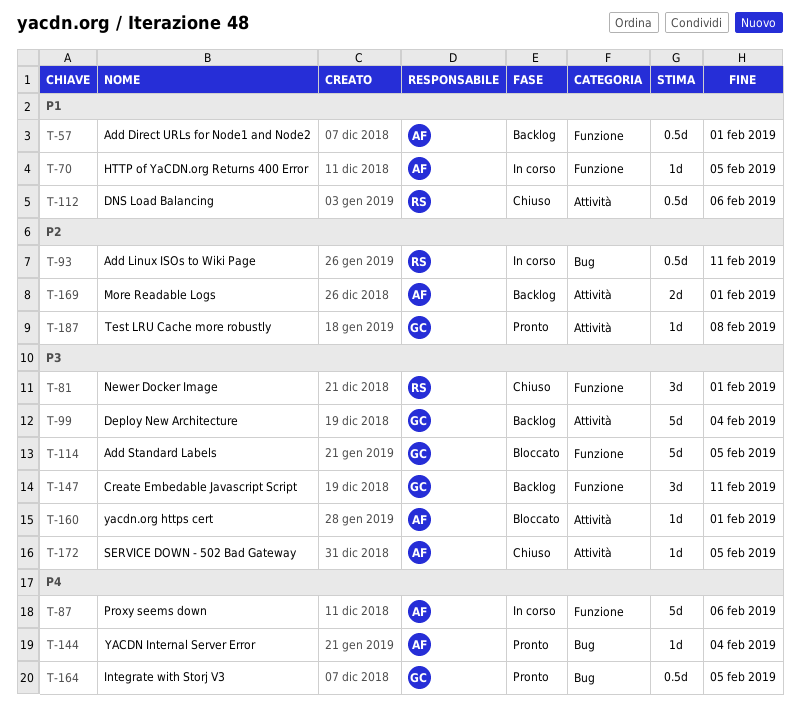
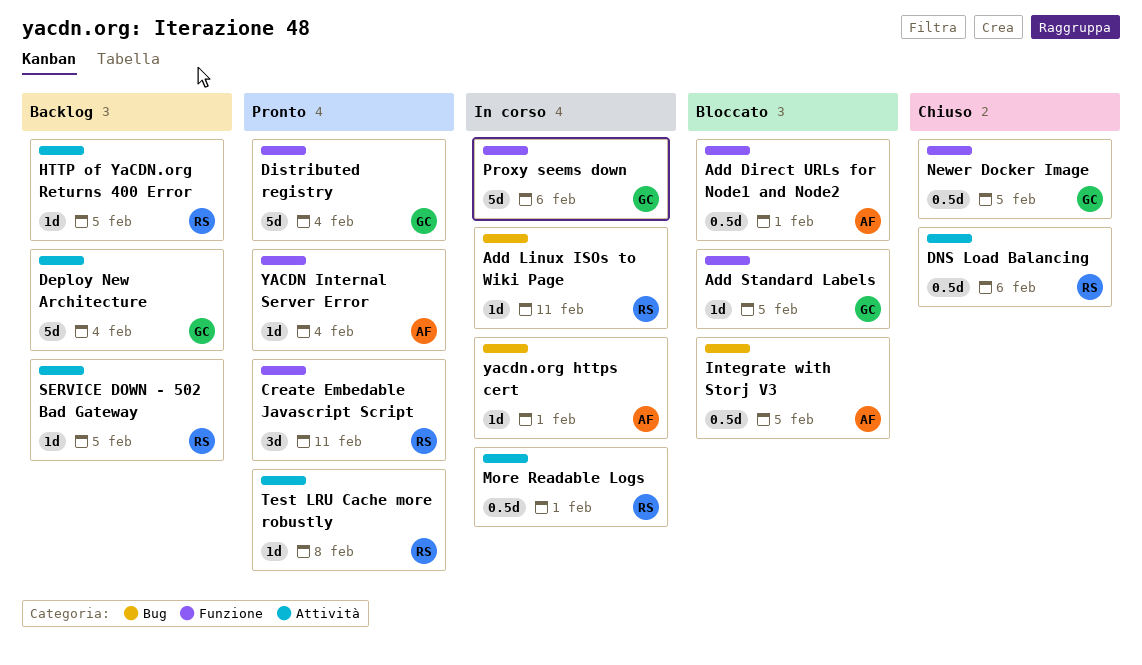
Add Direct URLs for Node1 and Node2, status: Backlog -> Bloccato
Add Linux ISOs to Wiki Page, estimate: 0.5d -> 1d
Add Standard Labels, estimate: 5d -> 1d
Create Embedable Javascript Script, status: Backlog -> Pronto
Create Embedable Javascript Script, owner: GC -> RS
Distributed registry: none -> present
HTTP of YaCDN.org Returns 400 Error, status: In corso -> Backlog
HTTP of YaCDN.org Returns 400 Error, owner: AF -> RS
HTTP of YaCDN.org Returns 400 Error, label: Funzione -> Attività
Integrate with Storj V3, status: Pronto -> Bloccato
Integrate with Storj V3, owner: GC -> AF
More Readable Logs, status: Backlog -> In corso
More Readable Logs, owner: AF -> RS
More Readable Logs, estimate: 2d -> 0.5d
Newer Docker Image, owner: RS -> GC
Newer Docker Image, estimate: 3d -> 0.5d
Newer Docker Image, due: Feb 1 -> Feb 5
Proxy seems down, owner: AF -> GC
SERVICE DOWN - 502 Bad Gateway, status: Chiuso -> Backlog
SERVICE DOWN - 502 Bad Gateway, owner: AF -> RS
Test LRU Cache more robustly, owner: GC -> RS
YACDN Internal Server Error, label: Bug -> Funzione
yacdn.org https cert, status: Bloccato -> In corso
yacdn.org https cert, label: Attività -> Bug

